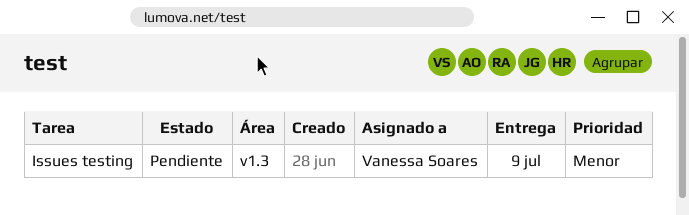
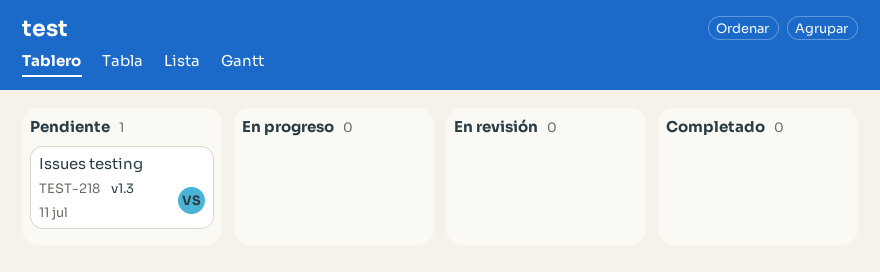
Issues testing, due: Jul 9 -> Jul 11

